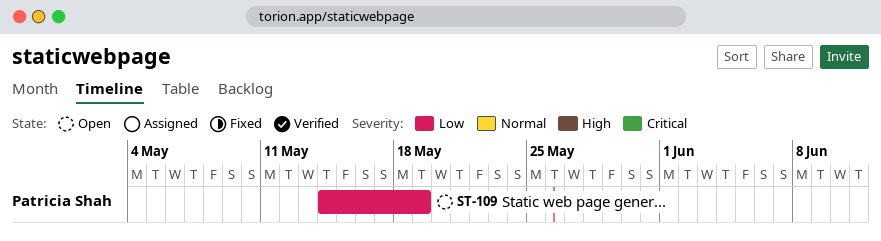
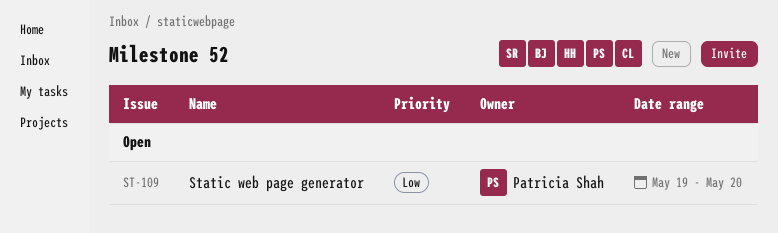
ST-109, start: May 14 -> May 19
ST-109, due: May 19 -> May 20

